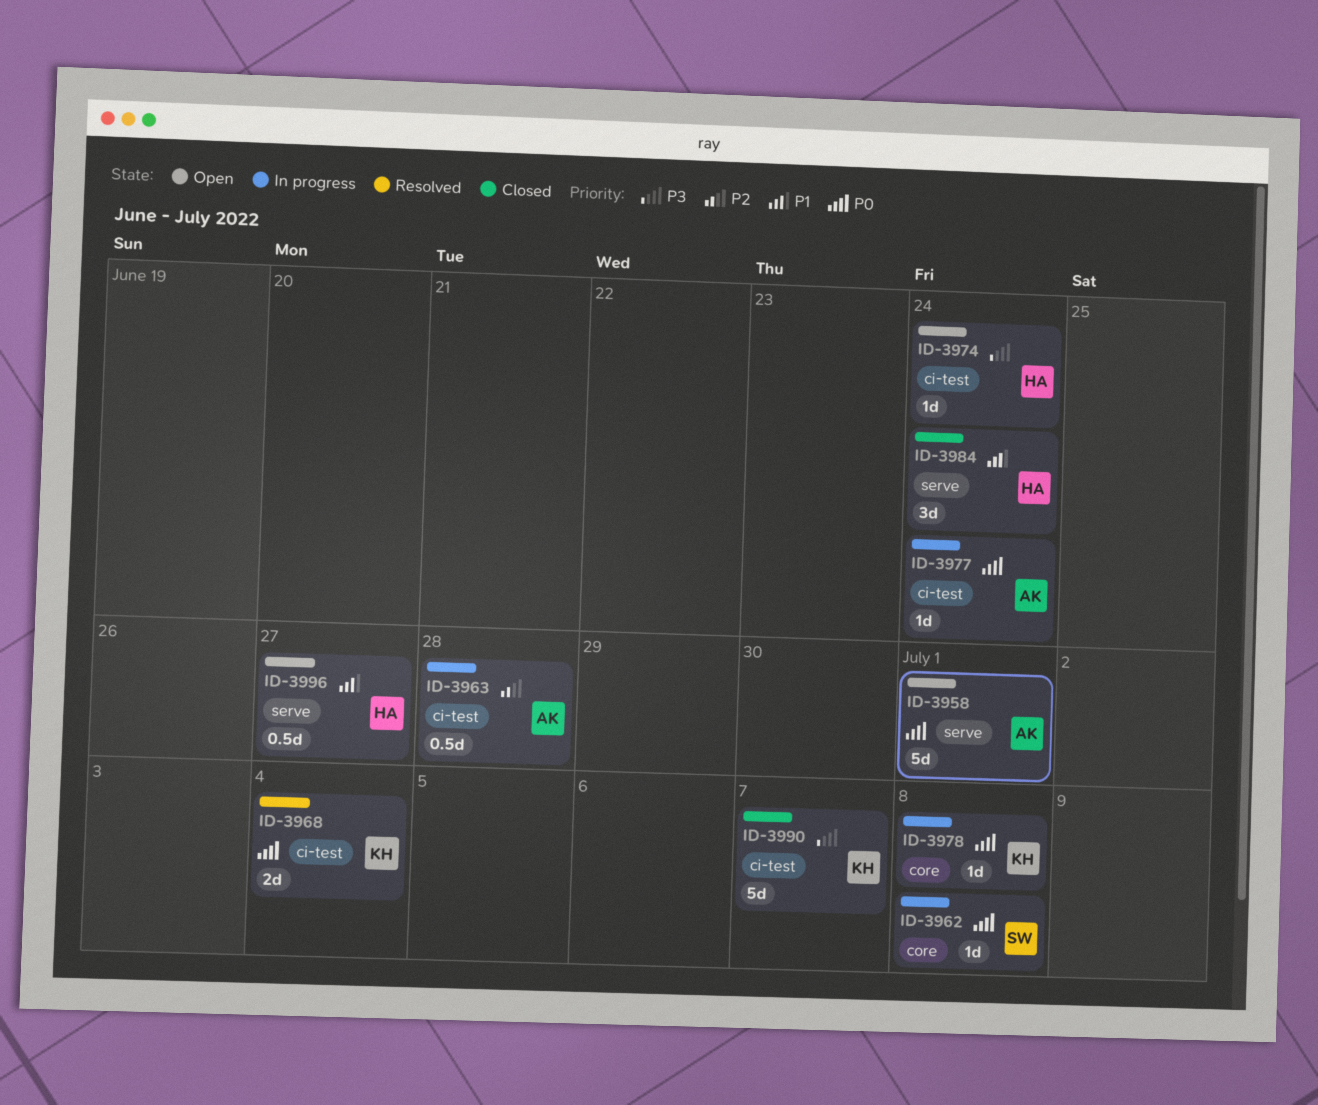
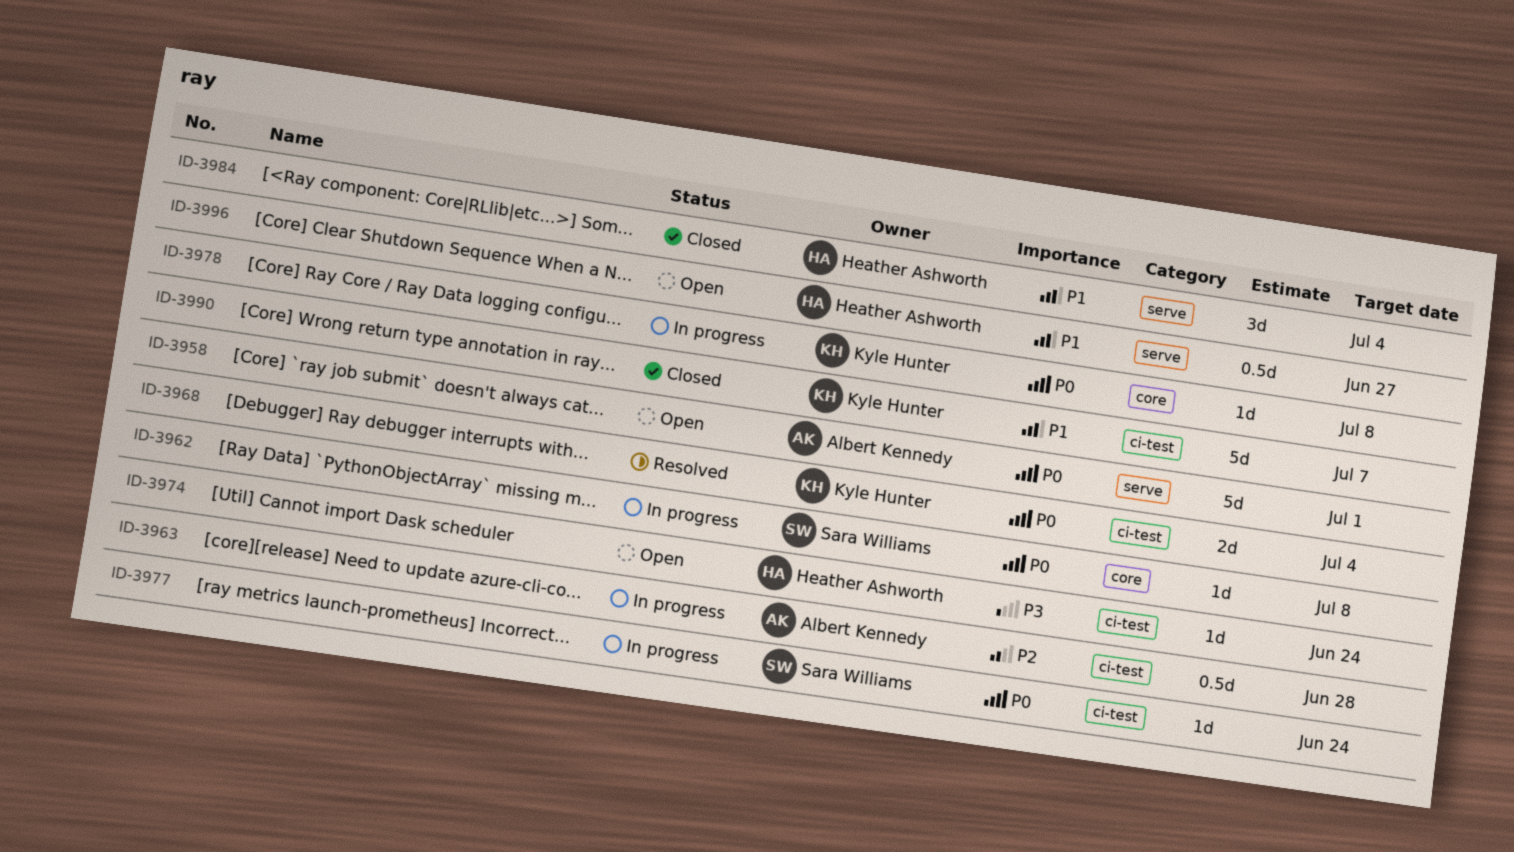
ID-3977, owner: Albert Kennedy -> Sara Williams
ID-3984, due: Jun 24 -> Jul 4
ID-3990, priority: P3 -> P1

